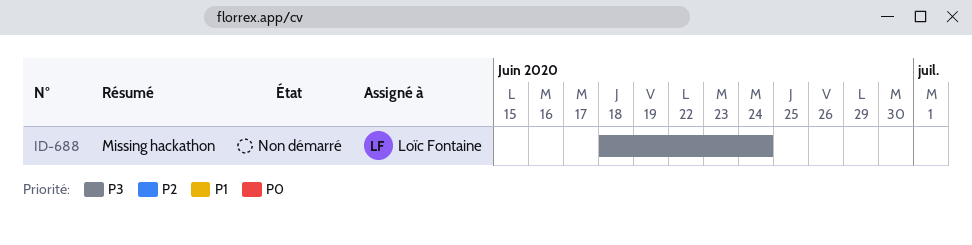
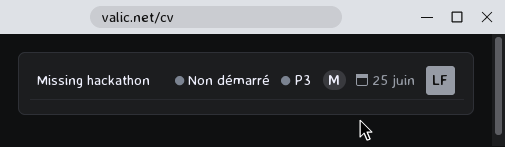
Missing hackathon, due: Jun 24 -> Jun 25

